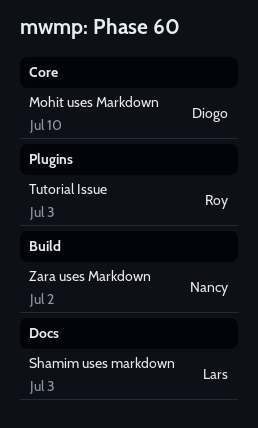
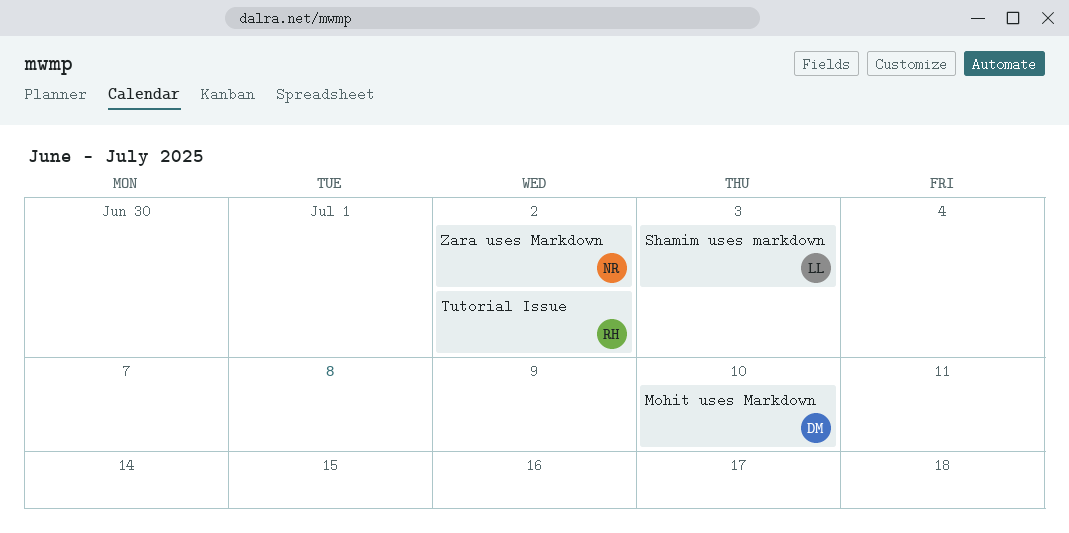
Tutorial Issue, due: Jul 3 -> Jul 2

